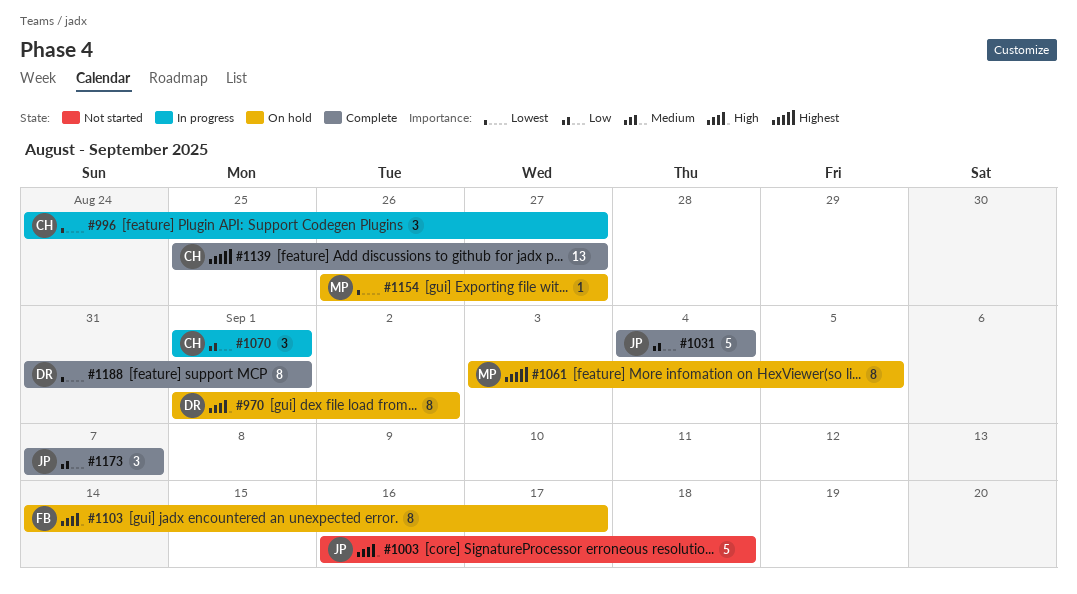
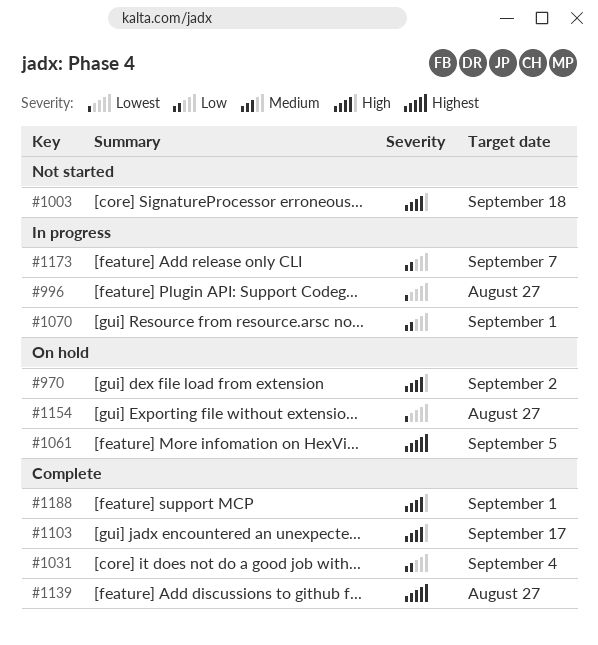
#1103, status: On hold -> Complete
#1173, status: Complete -> In progress
#1188, priority: Lowest -> High

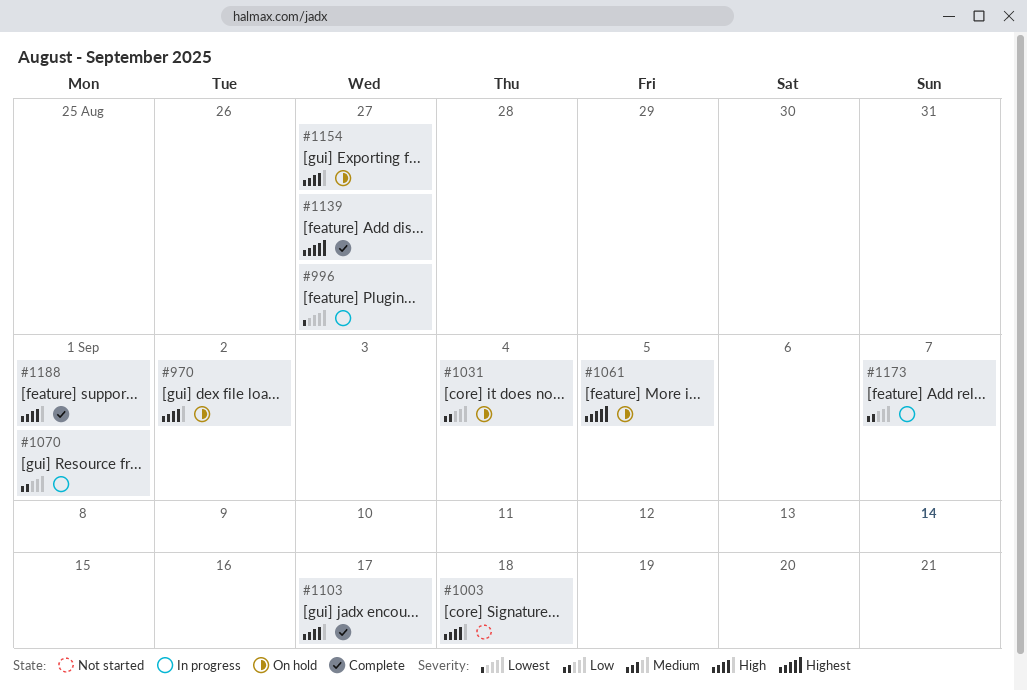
#1031, status: Complete -> On hold
#1154, priority: Lowest -> High

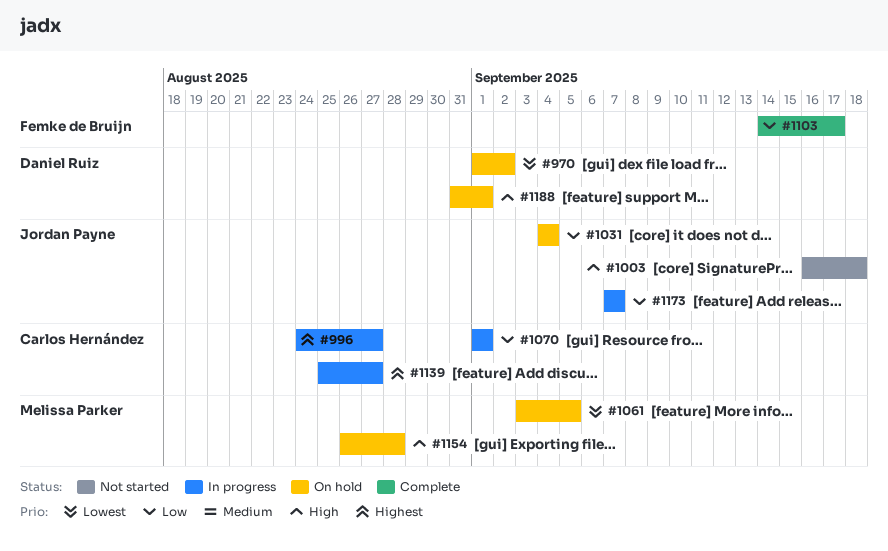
#970, priority: High -> Lowest
#996, priority: Lowest -> Highest
#1061, priority: Highest -> Lowest
#1103, priority: High -> Low
#1139, status: Complete -> In progress
#1154, due: Aug 27 -> Aug 28
#1188, status: Complete -> On hold

